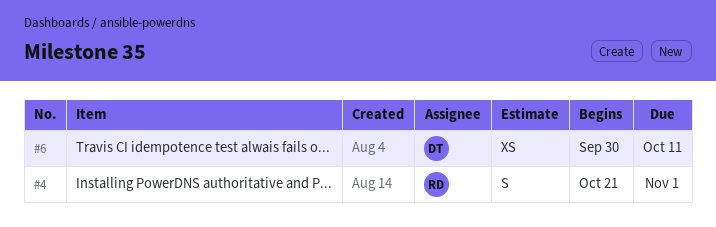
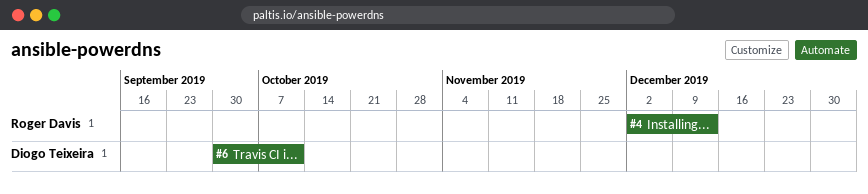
#4, start: Oct 21 -> Dec 2
#4, due: Nov 1 -> Dec 13

